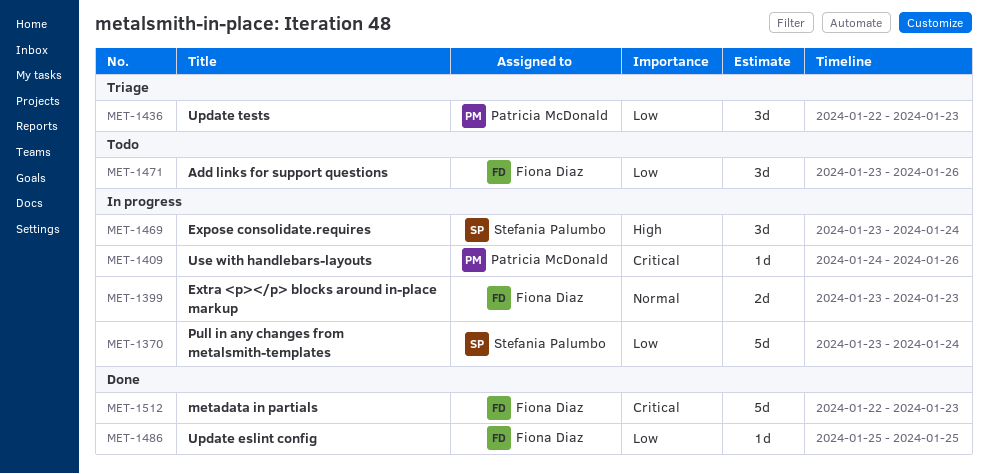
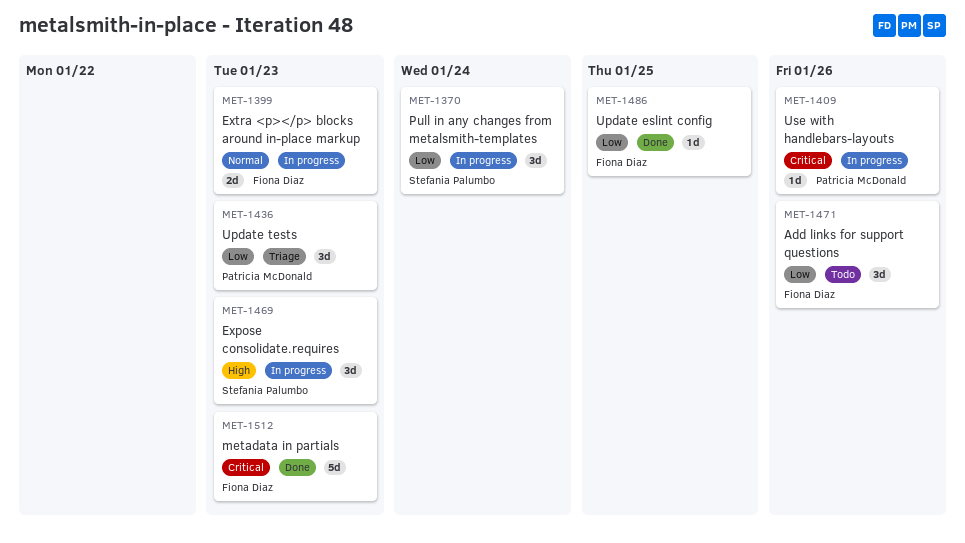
MET-1370, estimate: 5d -> 3d
MET-1469, due: Jan 24 -> Jan 23

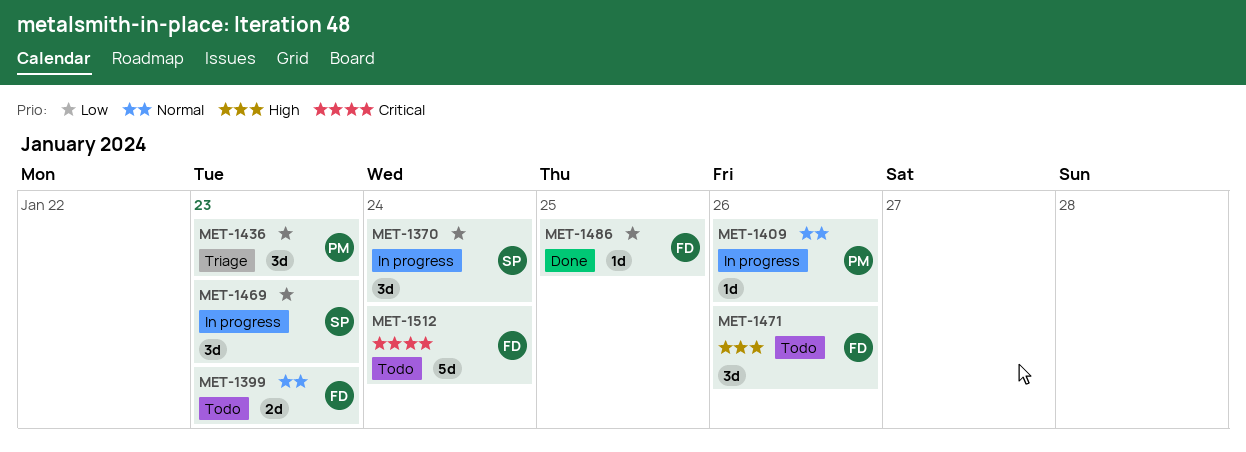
MET-1399, status: In progress -> Todo
MET-1409, priority: Critical -> Normal
MET-1469, priority: High -> Low
MET-1471, priority: Low -> High
MET-1512, status: Done -> Todo
MET-1512, due: Jan 23 -> Jan 24

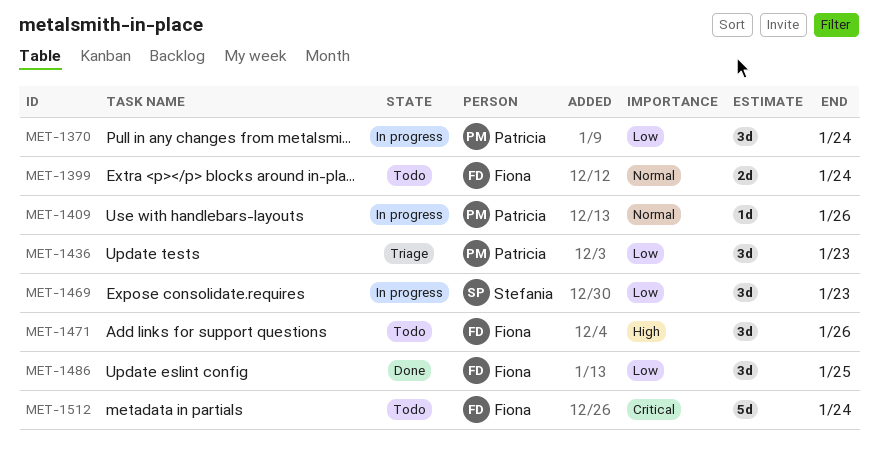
MET-1370, owner: Stefania -> Patricia
MET-1399, due: Jan 23 -> Jan 24
MET-1486, estimate: 1d -> 3d

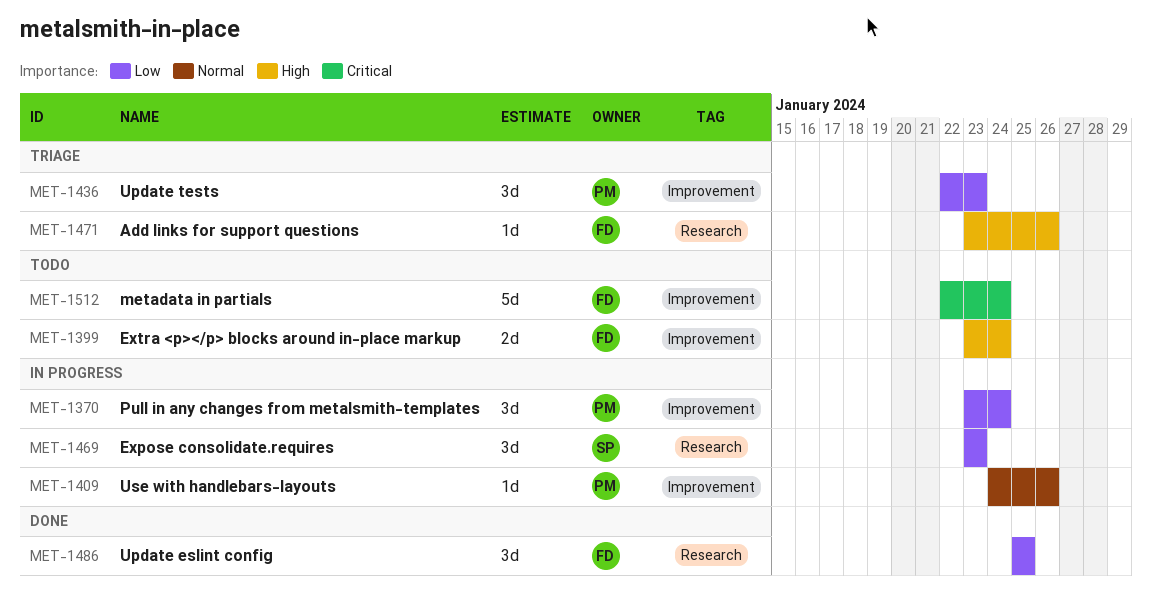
MET-1399, priority: Normal -> High
MET-1471, status: Todo -> Triage
MET-1471, estimate: 3d -> 1d

